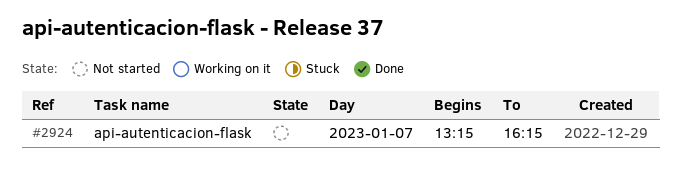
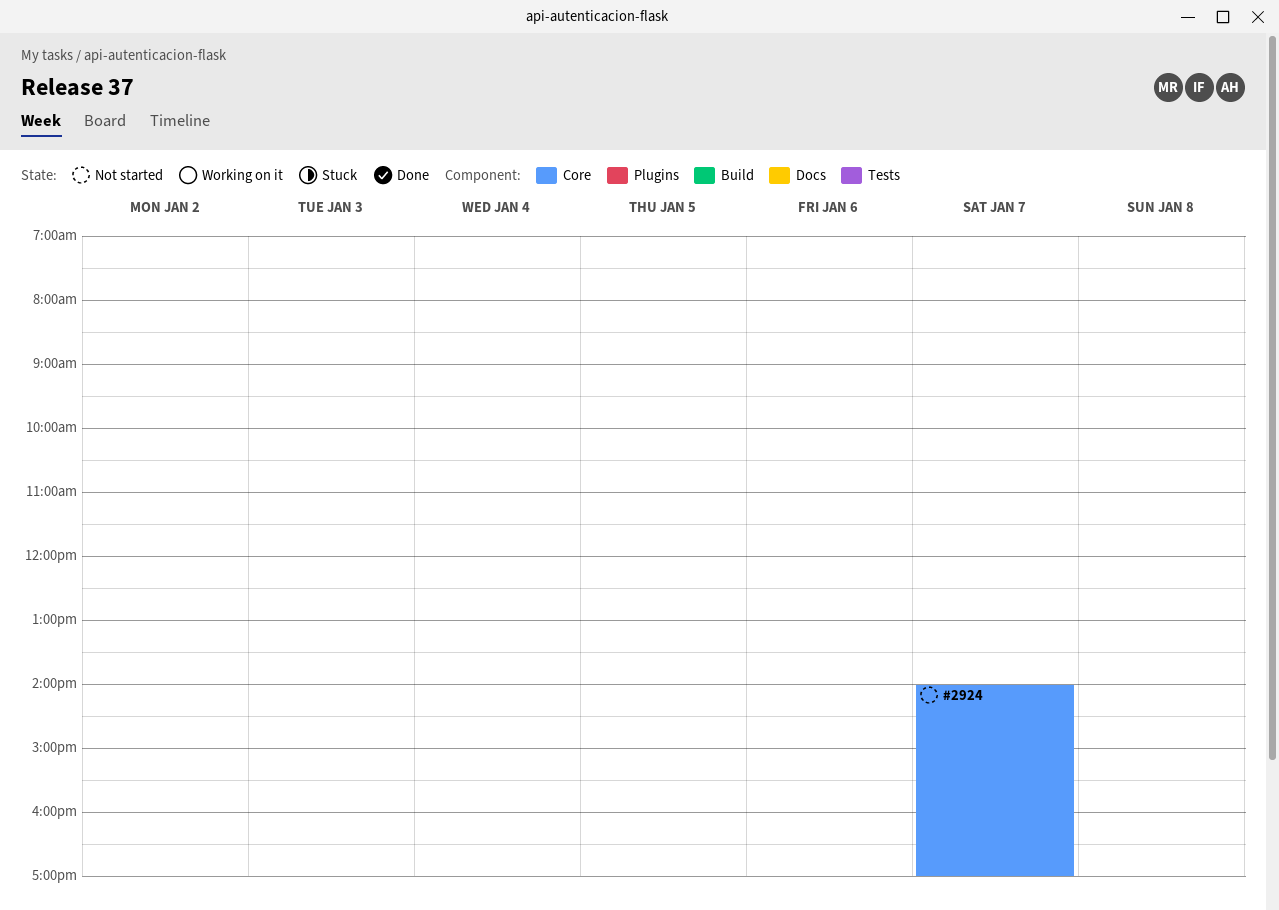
#2924, begins: 13:15 -> 14:00
#2924, ends: 16:15 -> 17:00

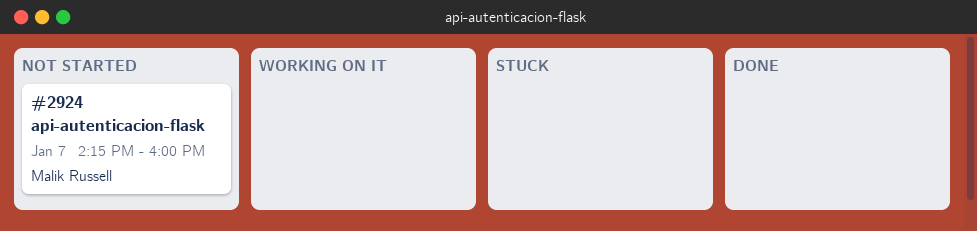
#2924, begins: 14:00 -> 14:15
#2924, ends: 17:00 -> 16:00

